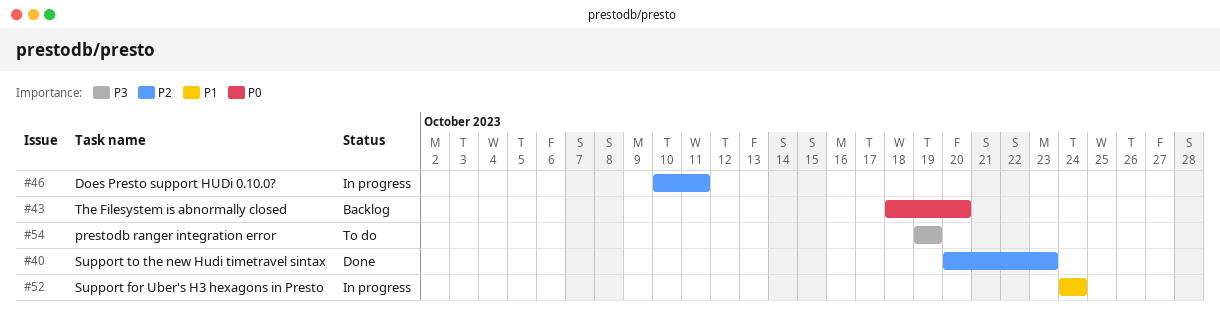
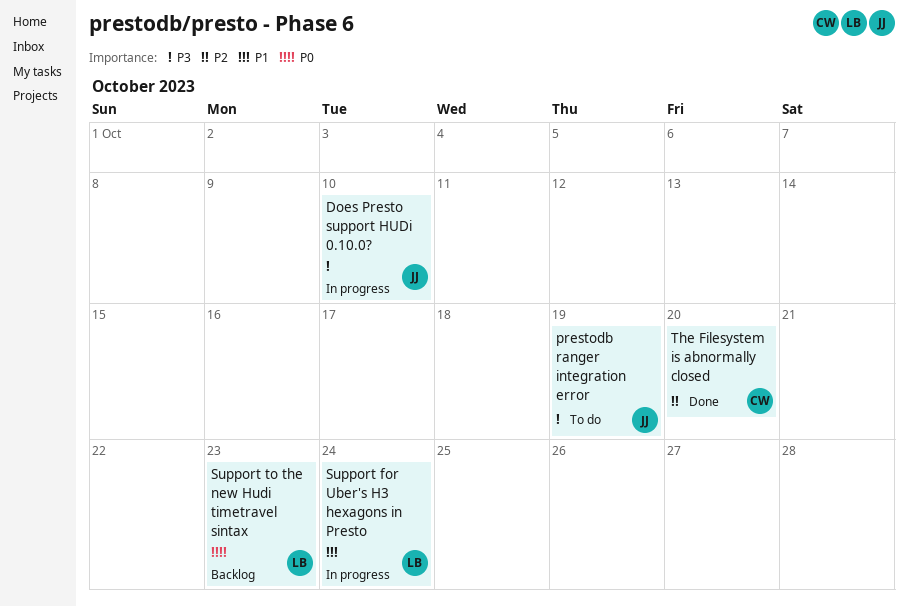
Does Presto support HUDi 0.10.0?, priority: P2 -> P3
Does Presto support HUDi 0.10.0?, due: Oct 11 -> Oct 10
Support to the new Hudi timetravel sintax, status: Done -> Backlog
Support to the new Hudi timetravel sintax, priority: P2 -> P0
The Filesystem is abnormally closed, status: Backlog -> Done
The Filesystem is abnormally closed, priority: P0 -> P2

